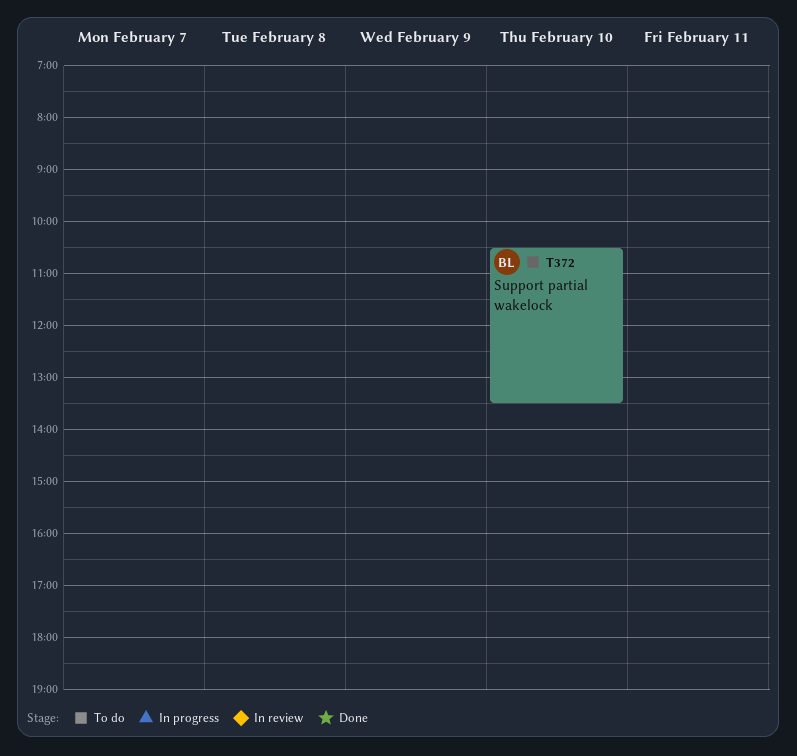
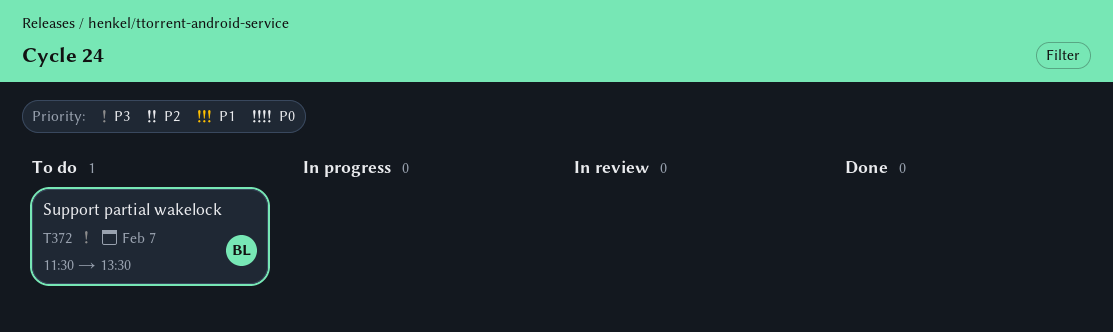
T372, day: Feb 10 -> Feb 7
T372, begins: 10:30 -> 11:30

